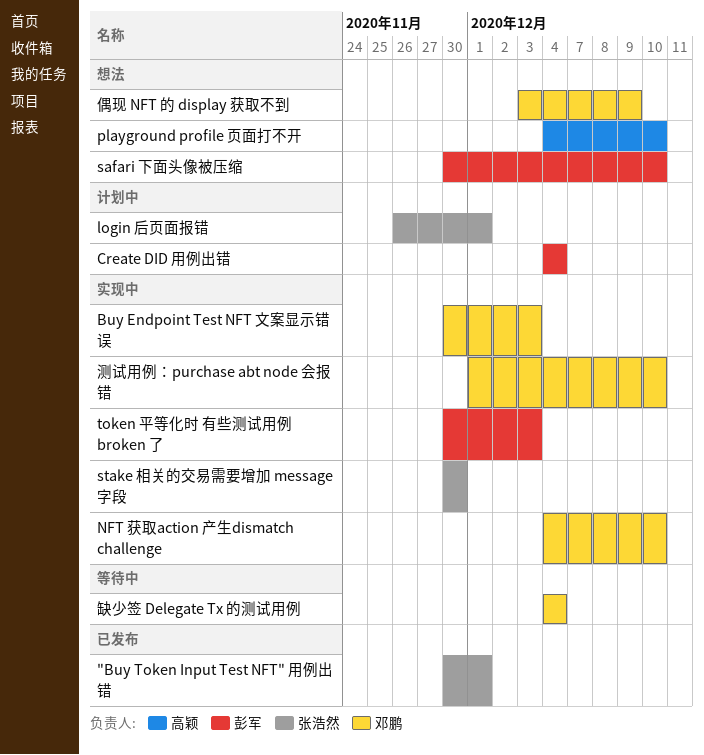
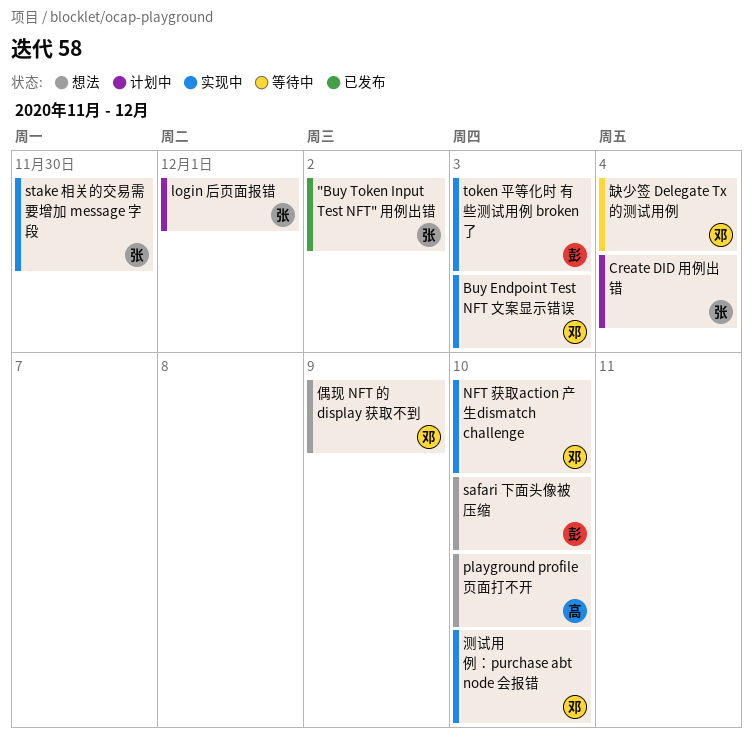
"Buy Token Input Test NFT" 用例出错, due: Dec 1 -> Dec 2
Create DID 用例出错, owner: 彭军 -> 张浩然

